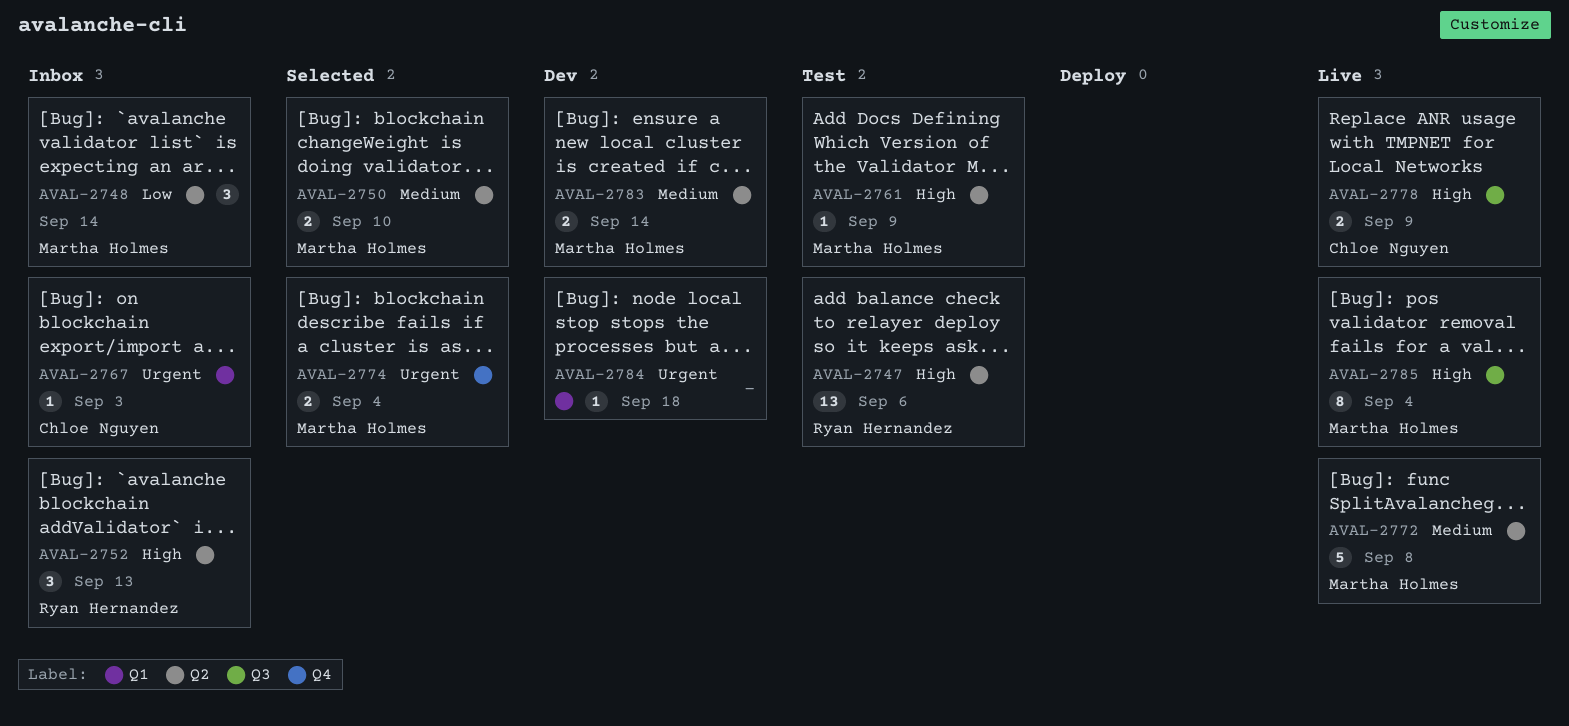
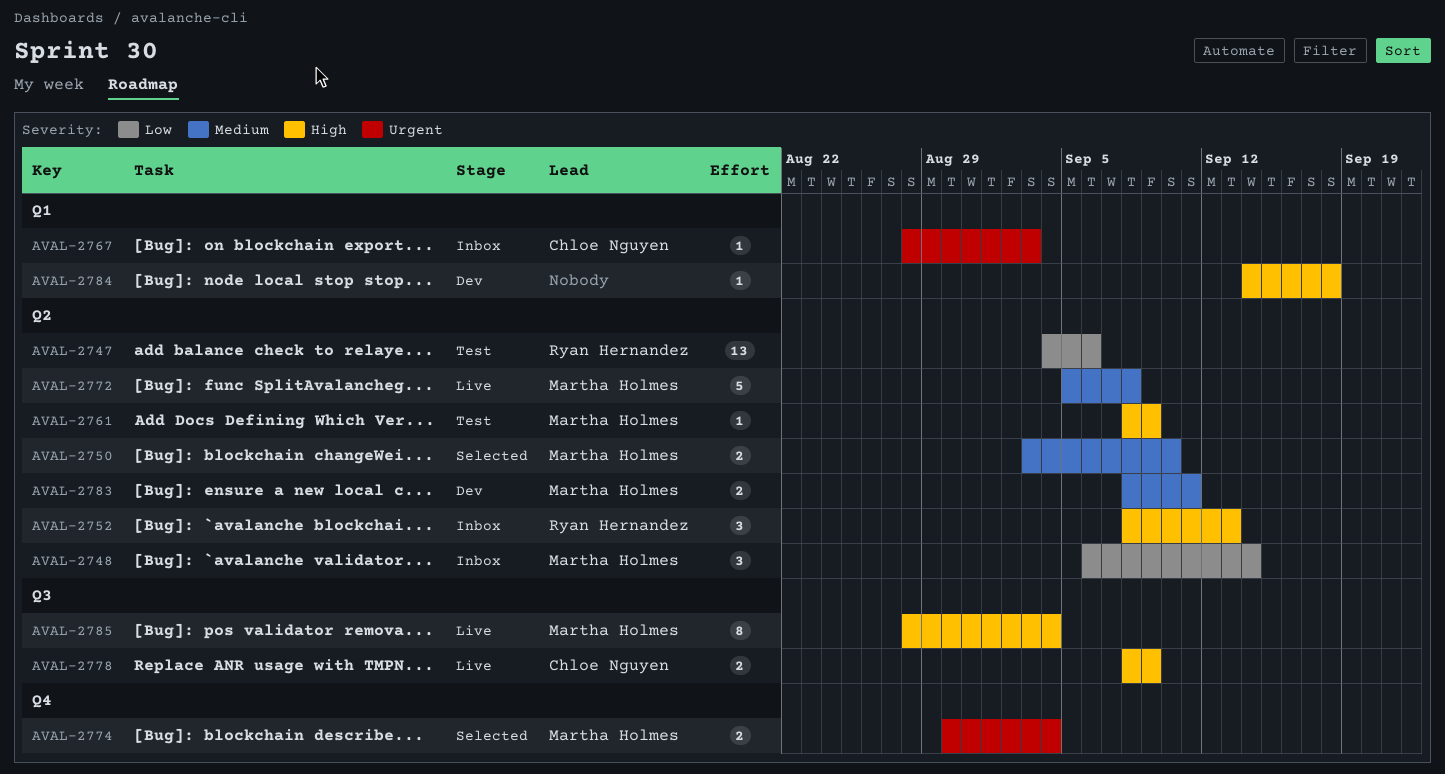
AVAL-2747, priority: High -> Low
AVAL-2783, due: Sep 14 -> Sep 11
AVAL-2784, priority: Urgent -> High

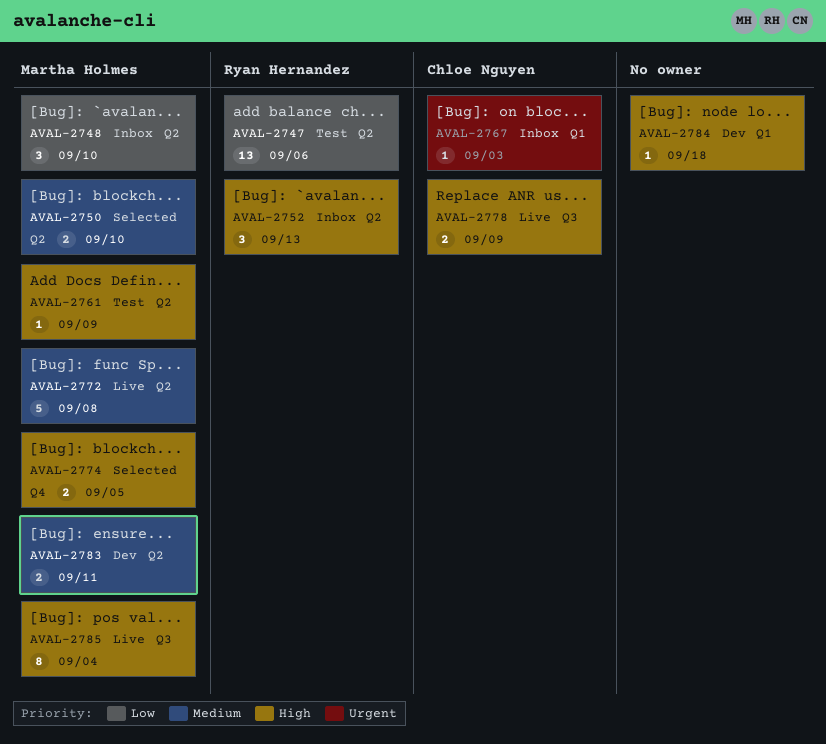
AVAL-2748, due: Sep 14 -> Sep 10
AVAL-2774, priority: Urgent -> High
AVAL-2774, due: Sep 4 -> Sep 5

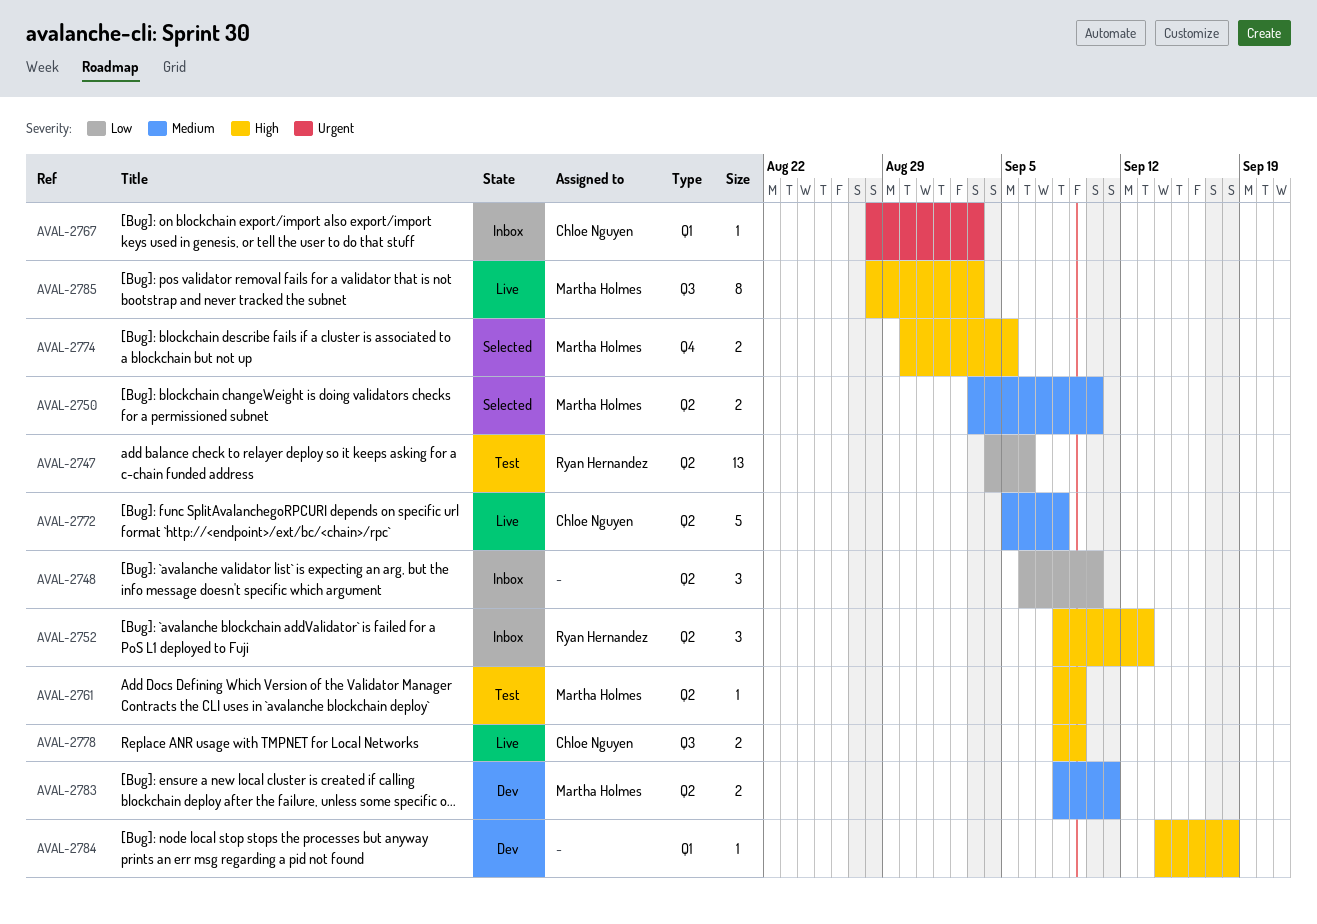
AVAL-2748, owner: Martha Holmes -> none
AVAL-2772, owner: Martha Holmes -> Chloe Nguyen
AVAL-2785, due: Sep 4 -> Sep 3

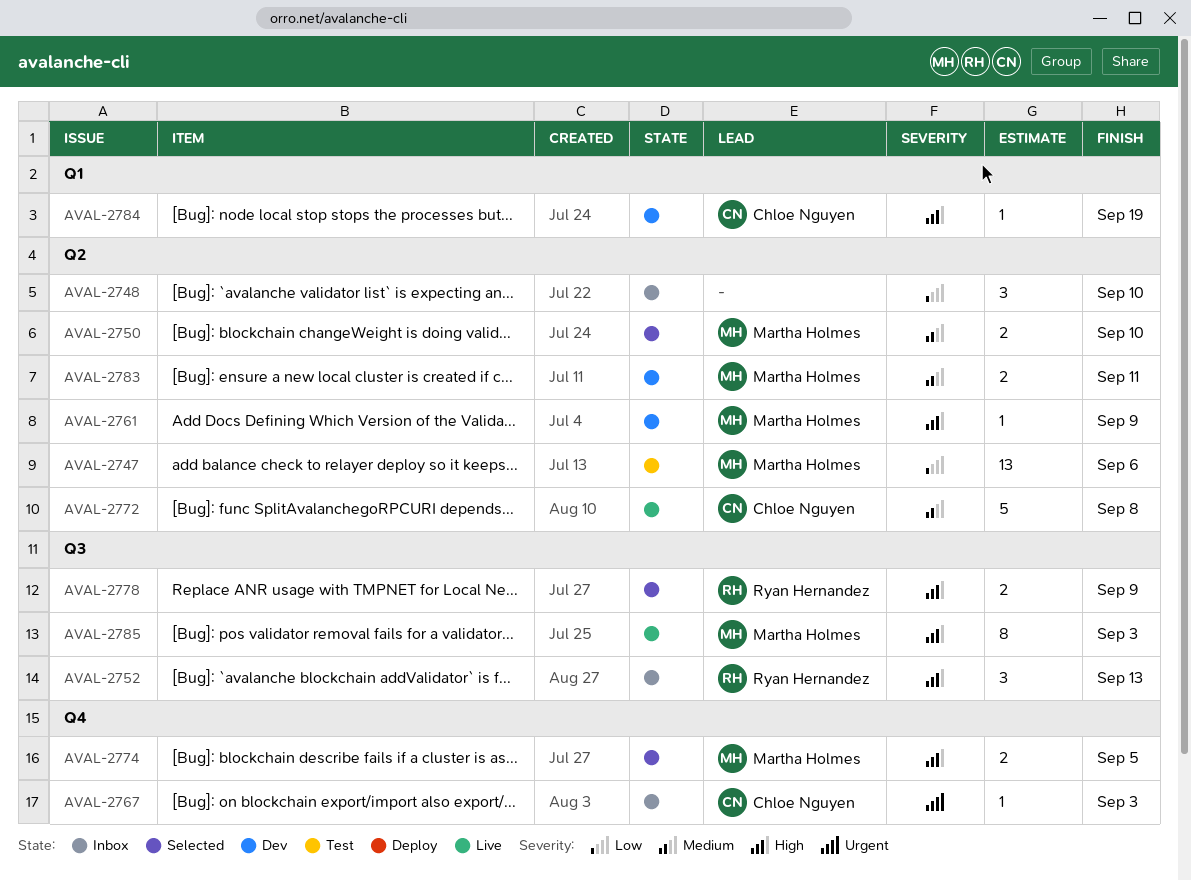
AVAL-2747, owner: Ryan Hernandez -> Martha Holmes
AVAL-2752, label: Q2 -> Q3
AVAL-2761, status: Test -> Dev
AVAL-2767, label: Q1 -> Q4
AVAL-2778, status: Live -> Selected
AVAL-2778, owner: Chloe Nguyen -> Ryan Hernandez
AVAL-2784, owner: none -> Chloe Nguyen
AVAL-2784, due: Sep 18 -> Sep 19

